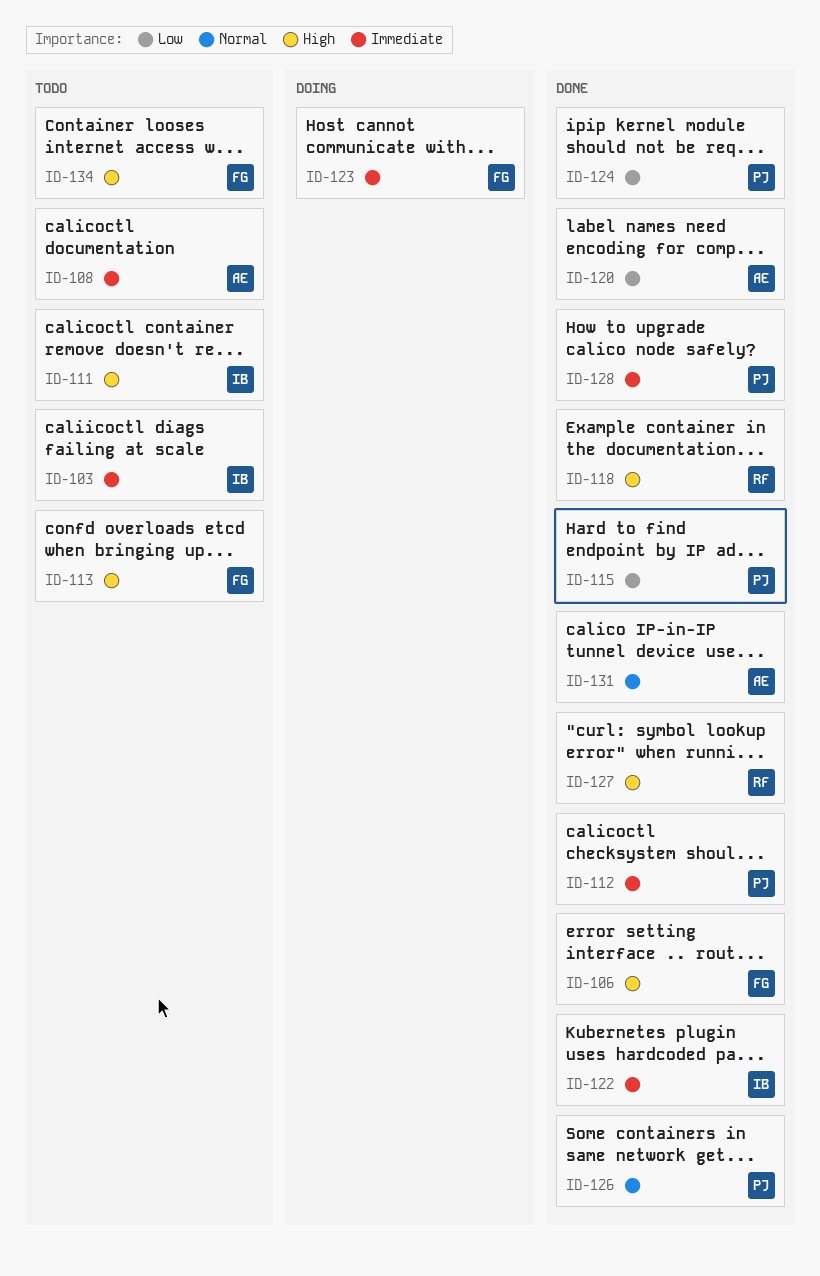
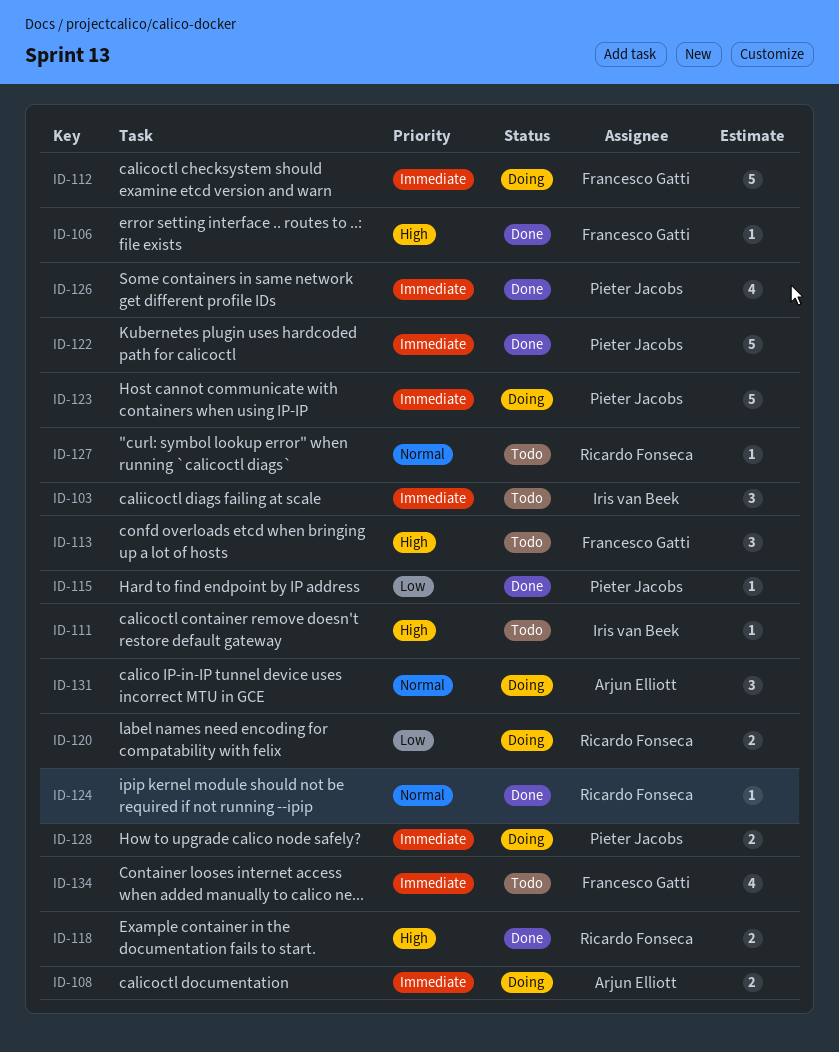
ID-108, status: Todo -> Doing
ID-112, status: Done -> Doing
ID-112, owner: Pieter Jacobs -> Francesco Gatti
ID-120, status: Done -> Doing
ID-120, owner: Arjun Elliott -> Ricardo Fonseca
ID-122, owner: Iris van Beek -> Pieter Jacobs
ID-123, owner: Francesco Gatti -> Pieter Jacobs
ID-124, owner: Pieter Jacobs -> Ricardo Fonseca
ID-124, priority: Low -> Normal
ID-126, priority: Normal -> Immediate
ID-127, status: Done -> Todo
ID-127, priority: High -> Normal
ID-128, status: Done -> Doing
ID-131, status: Done -> Doing
ID-134, priority: High -> Immediate

